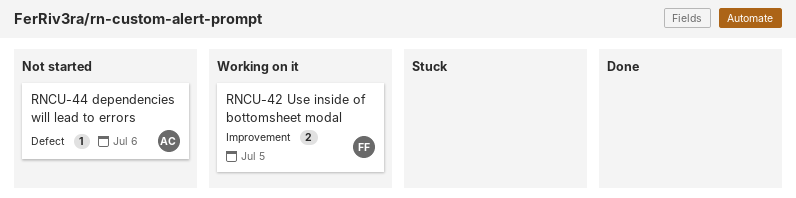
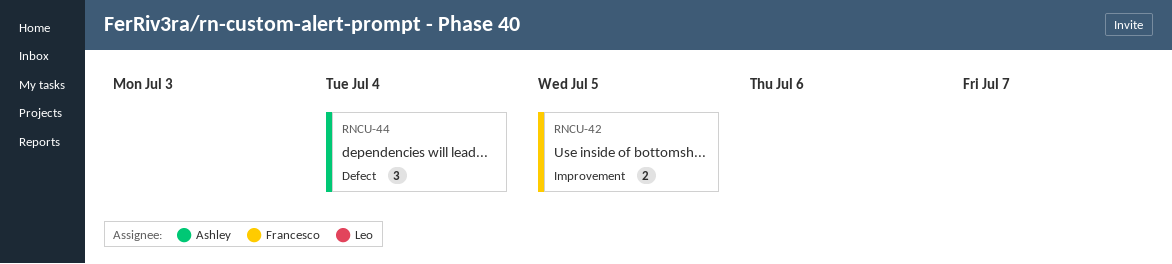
RNCU-44, estimate: 1 -> 3
RNCU-44, due: Jul 6 -> Jul 4

